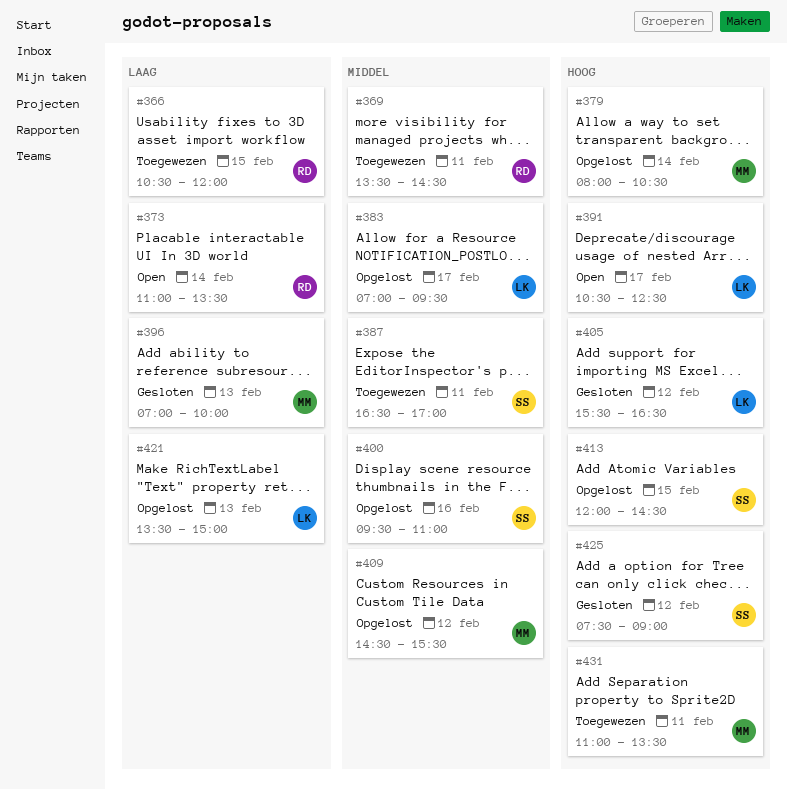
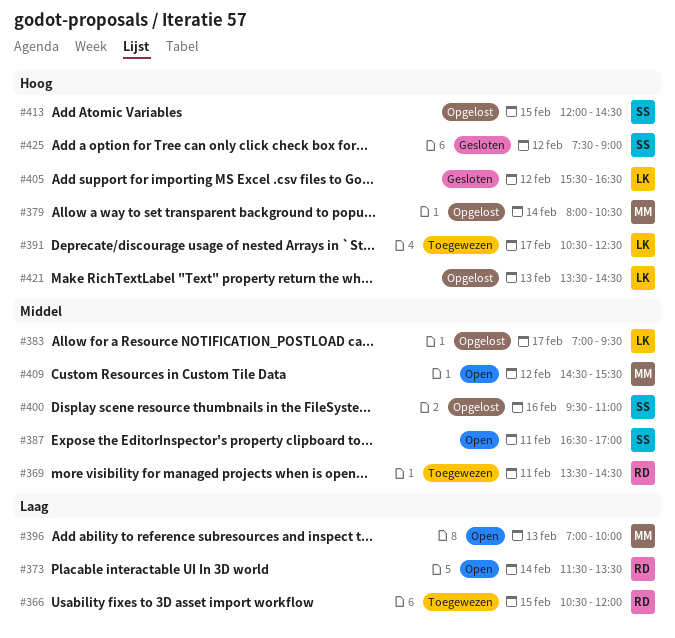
#373, begins: 11:00 -> 11:30
#387, status: Toegewezen -> Open
#391, status: Open -> Toegewezen
#396, status: Gesloten -> Open
#409, status: Opgelost -> Open
#421, priority: Laag -> Hoog
#421, ends: 15:00 -> 14:30
#431: present -> none

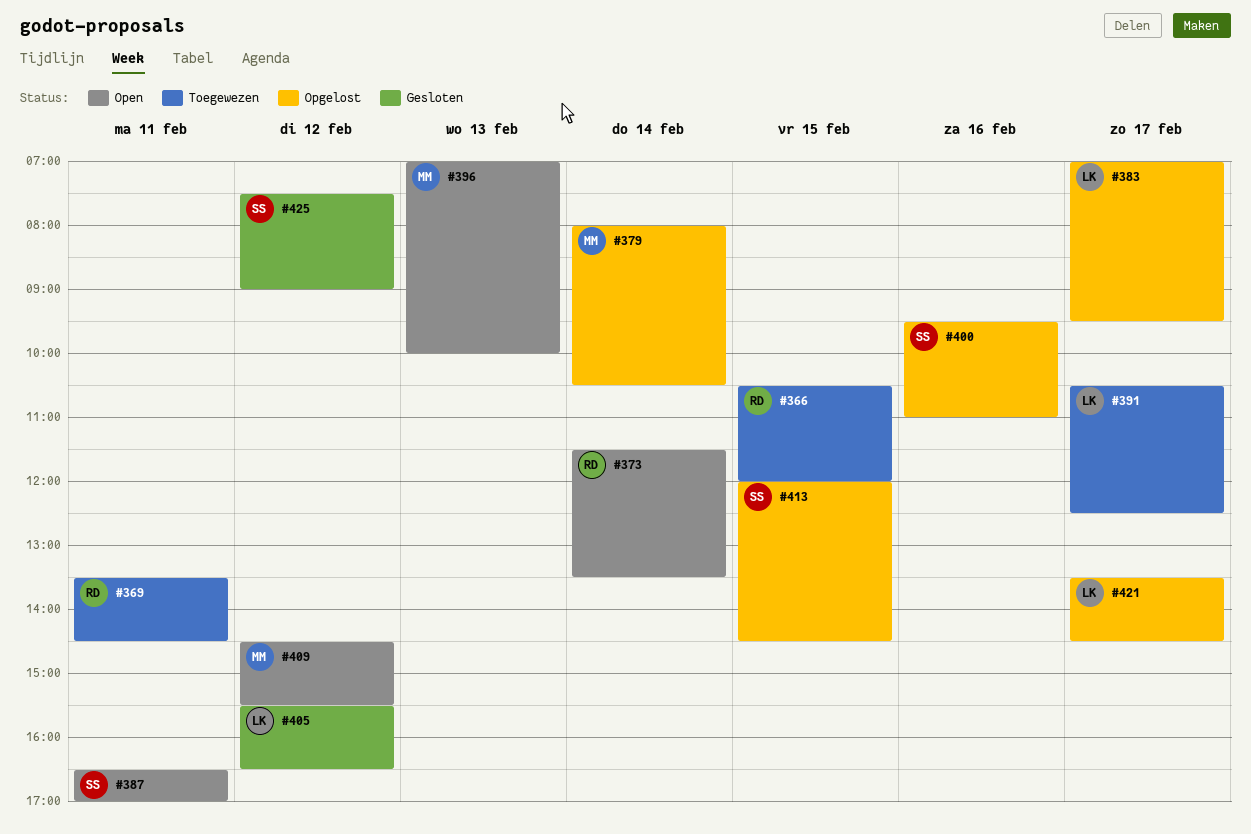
#421, day: Feb 13 -> Feb 17

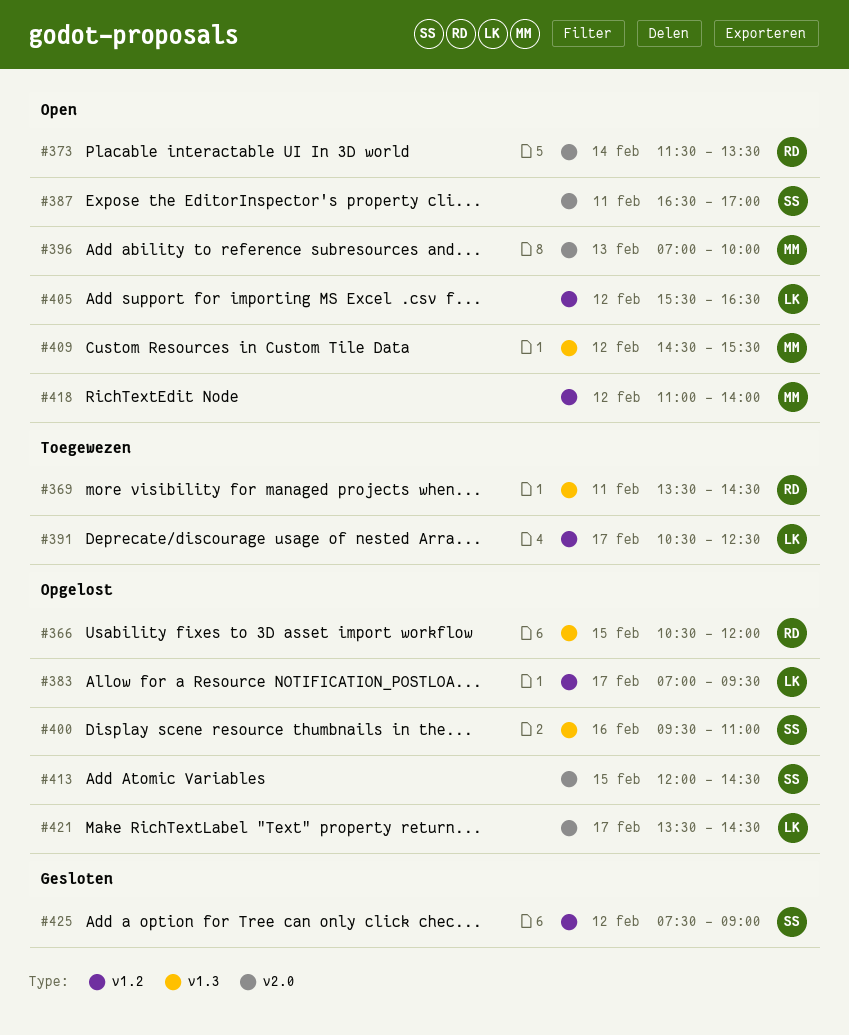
#366, status: Toegewezen -> Opgelost
#379: present -> none
#405, status: Gesloten -> Open
#418: none -> present

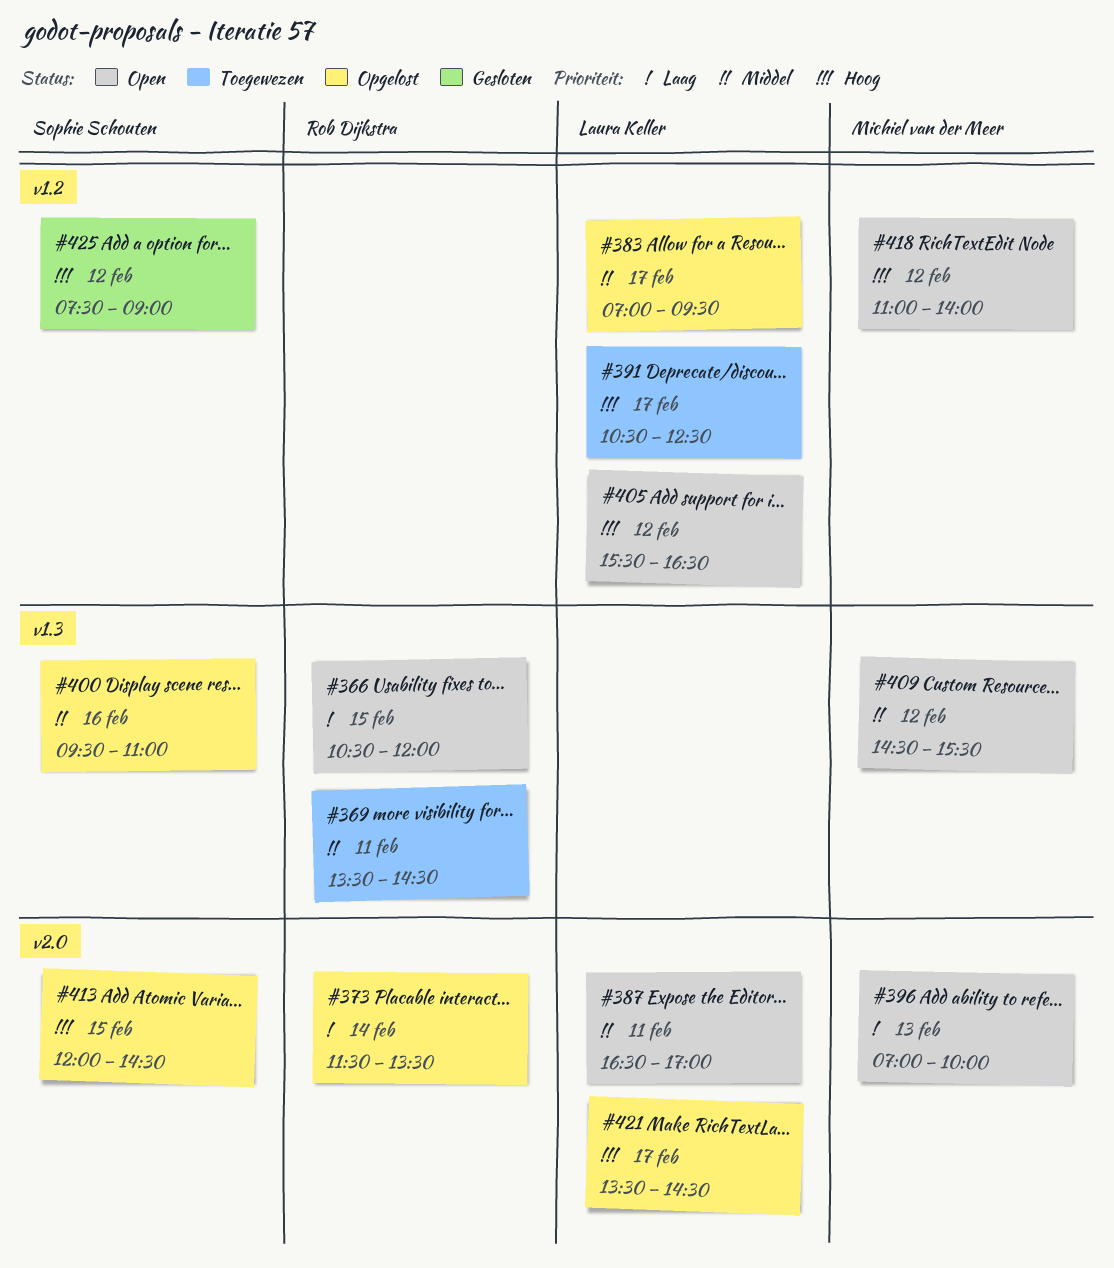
#366, status: Opgelost -> Open
#373, status: Open -> Opgelost
#387, owner: Sophie Schouten -> Laura Keller

